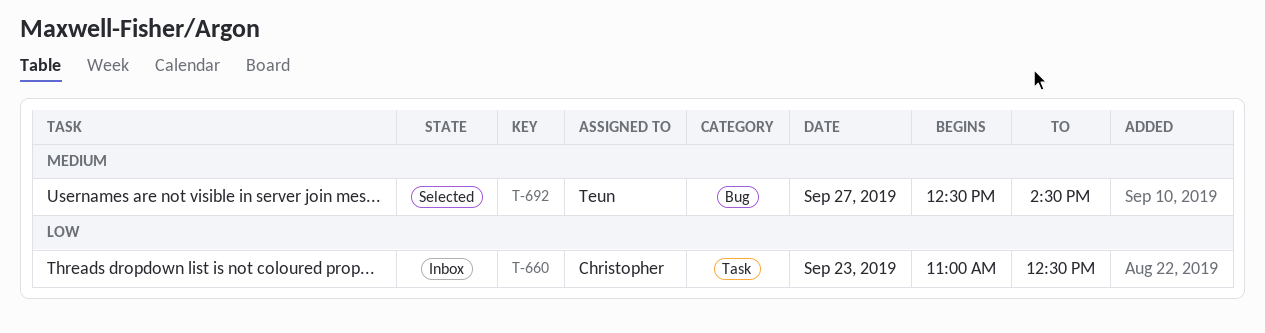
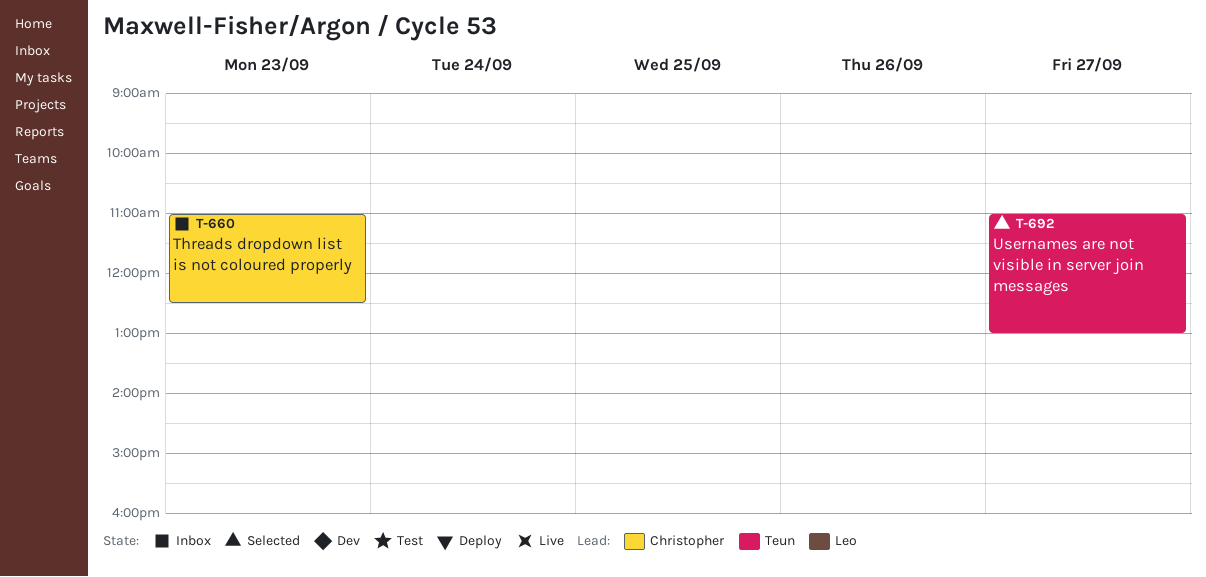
T-692, begins: 12:30 -> 11:00
T-692, ends: 14:30 -> 13:00

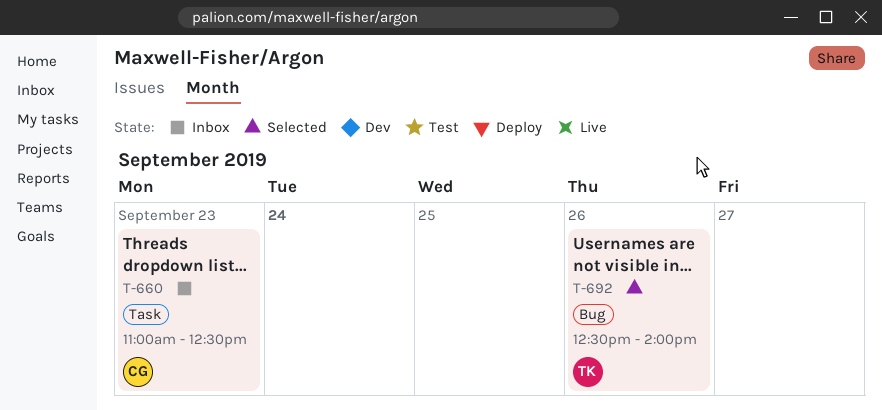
T-692, day: Sep 27 -> Sep 26
T-692, begins: 11:00 -> 12:30
T-692, ends: 13:00 -> 14:00

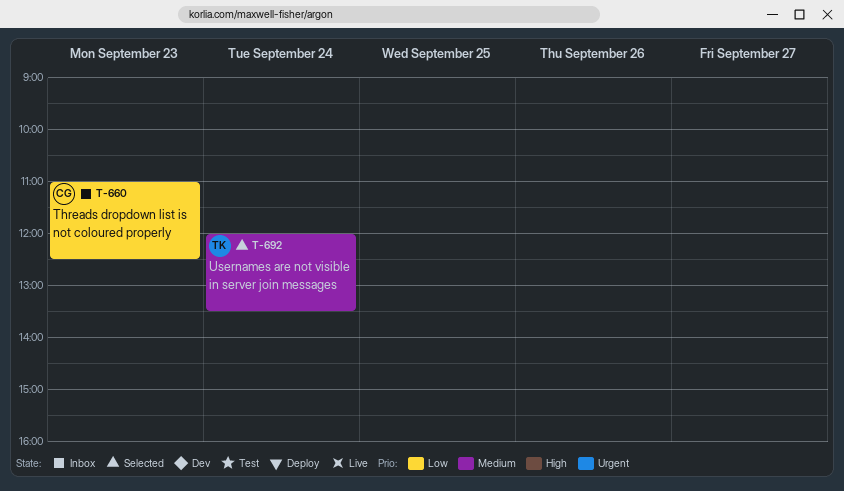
T-692, day: Sep 26 -> Sep 24
T-692, begins: 12:30 -> 12:00
T-692, ends: 14:00 -> 13:30

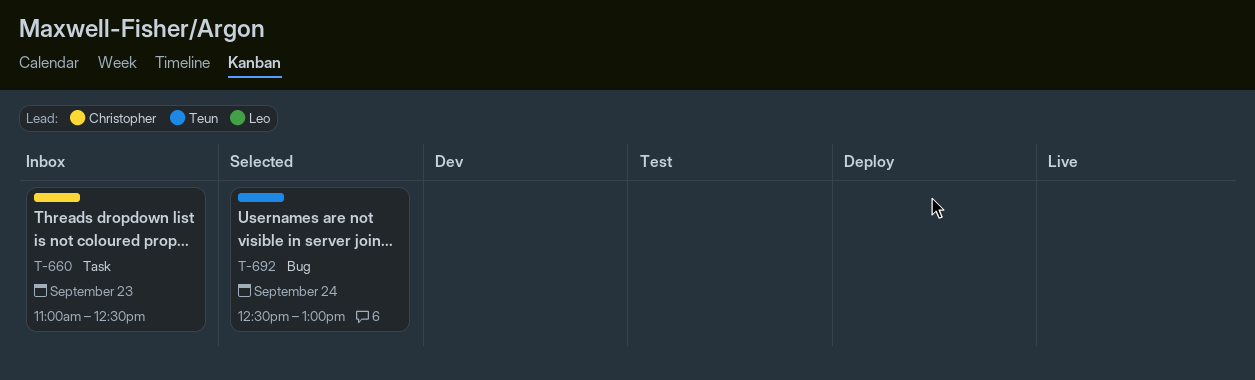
T-692, begins: 12:00 -> 12:30
T-692, ends: 13:30 -> 13:00

